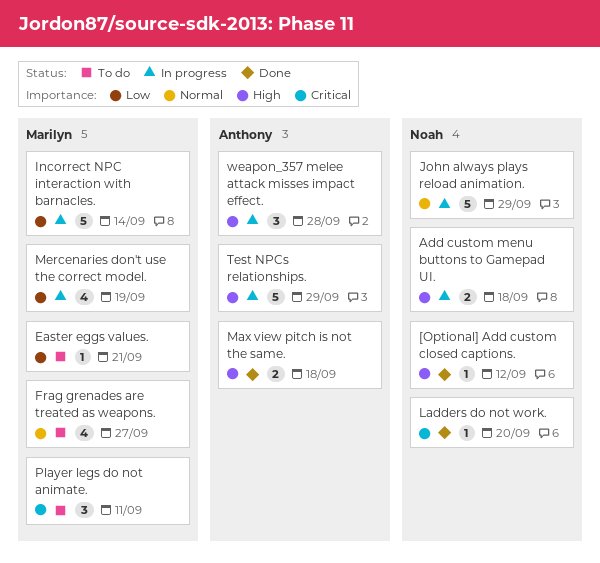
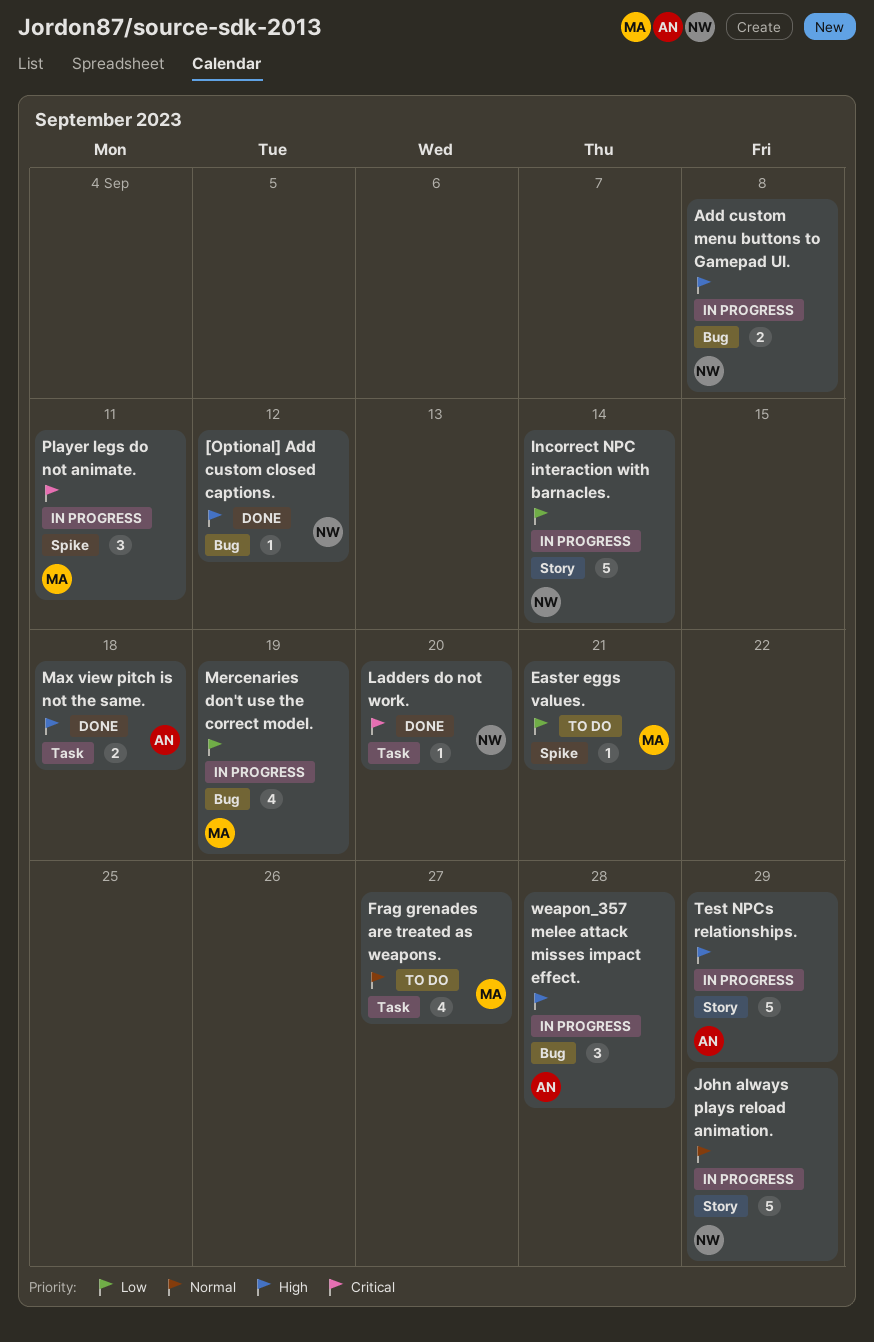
Add custom menu buttons to Gamepad UI., due: Sep 18 -> Sep 8
Incorrect NPC interaction with barnacles., owner: Marilyn -> Noah
Player legs do not animate., status: To do -> In progress

